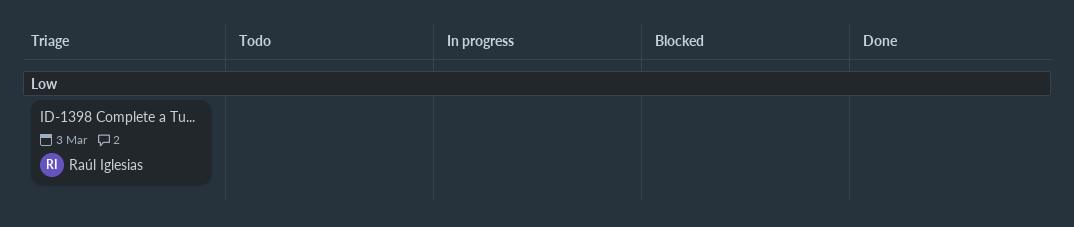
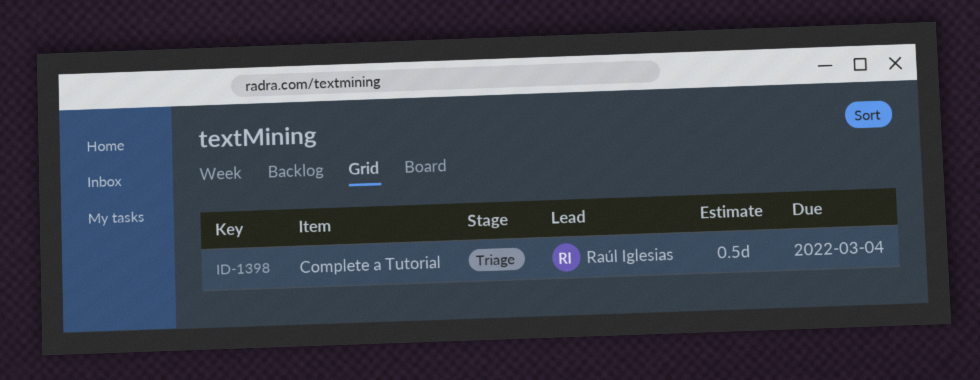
ID-1398, due: Mar 3 -> Mar 4

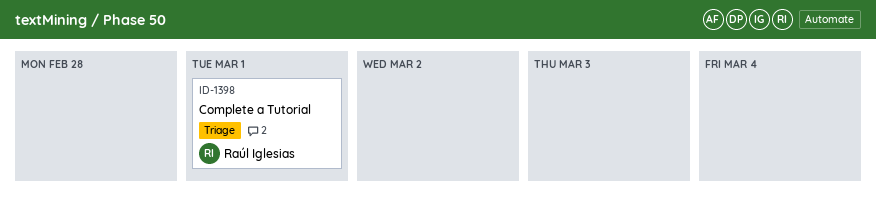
ID-1398, due: Mar 4 -> Mar 1

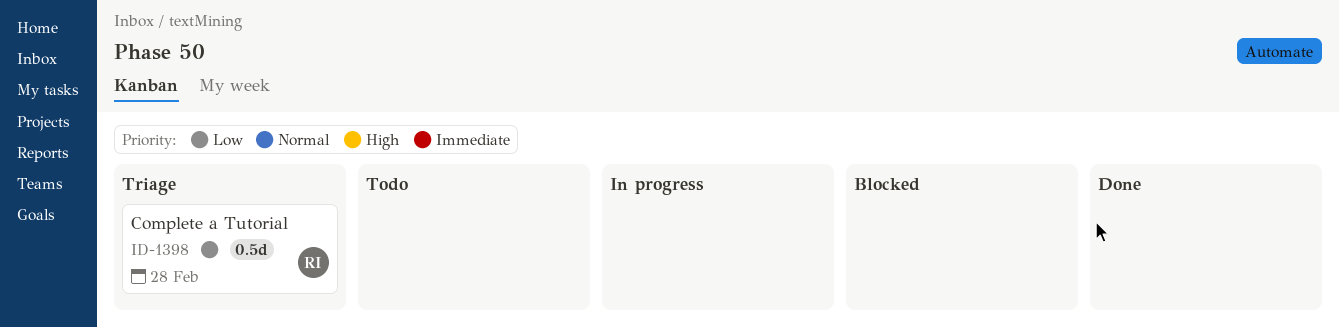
ID-1398, due: Mar 1 -> Feb 28

